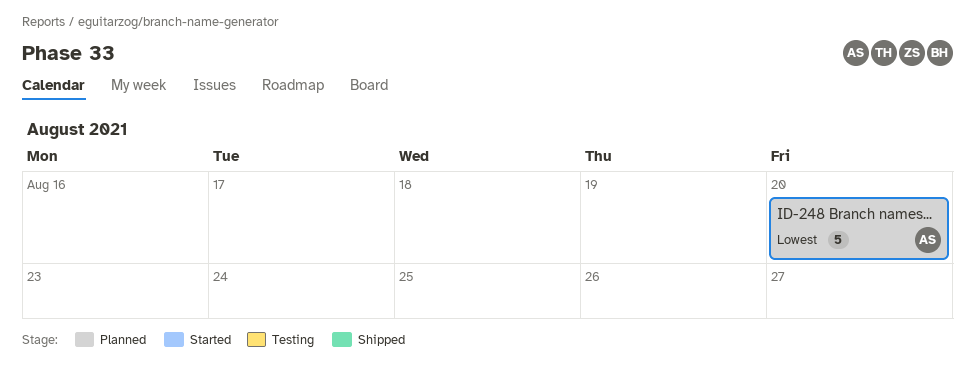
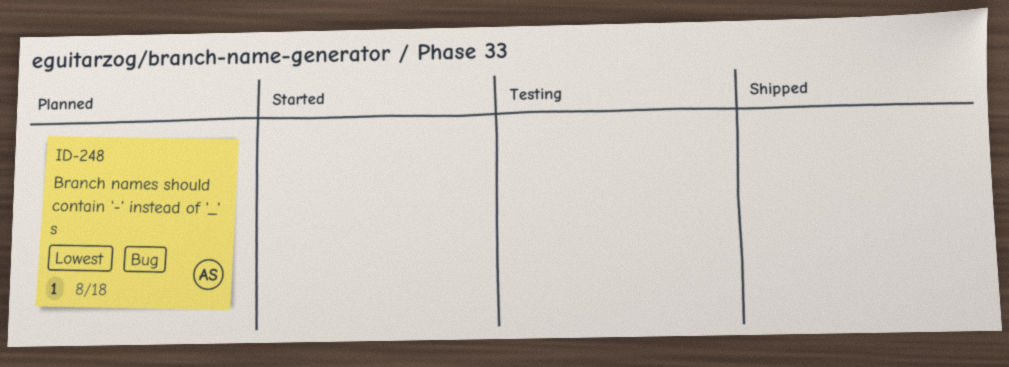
ID-248, estimate: 5 -> 1
ID-248, due: Aug 20 -> Aug 18

